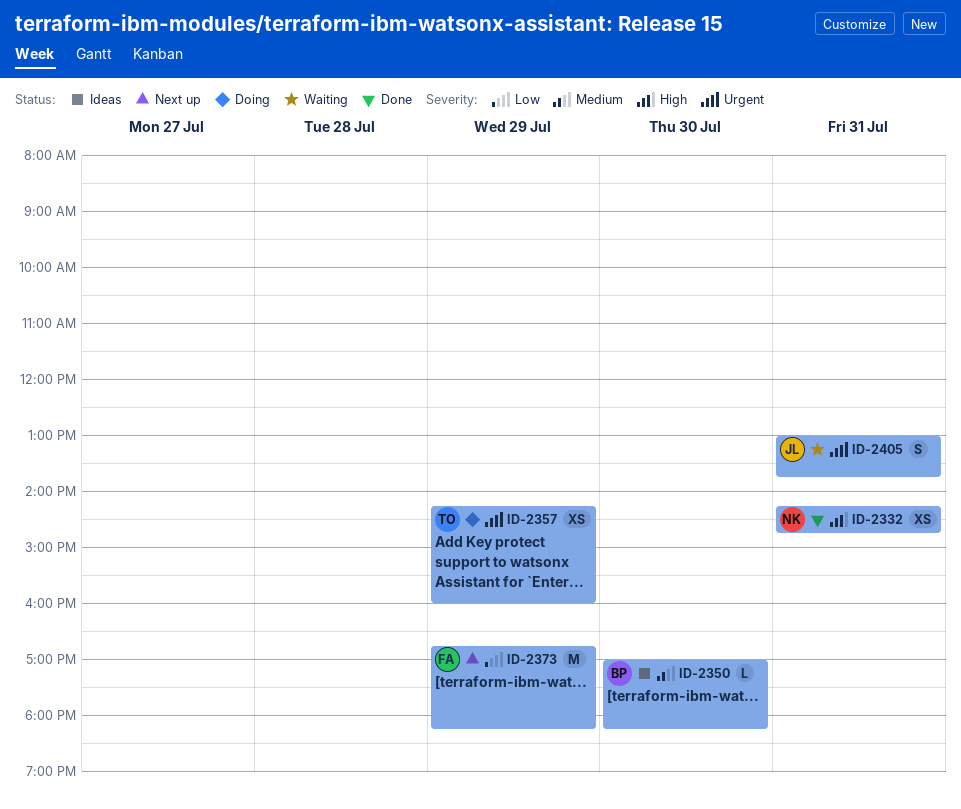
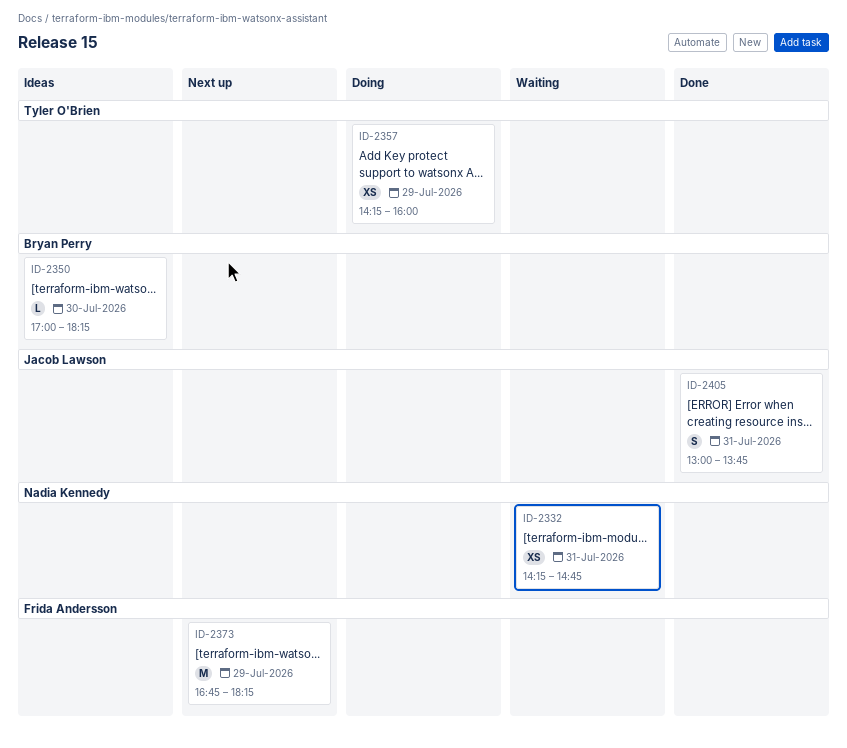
ID-2332, status: Done -> Waiting
ID-2405, status: Waiting -> Done

